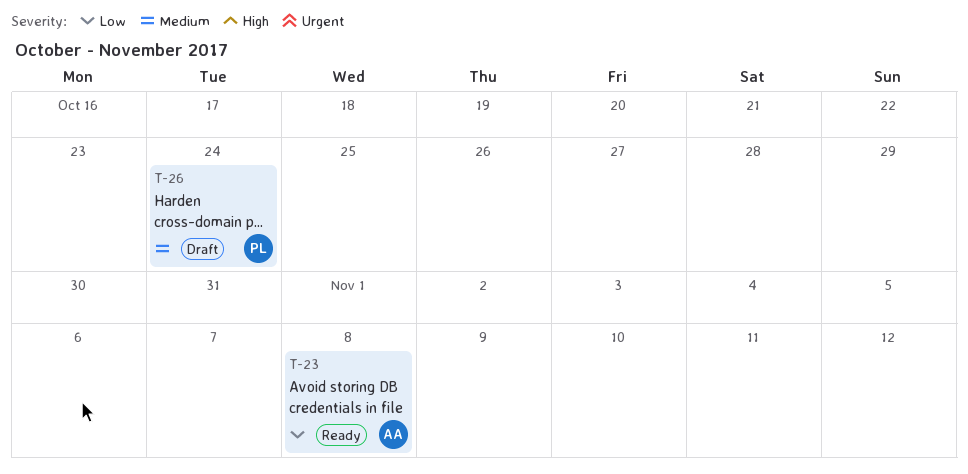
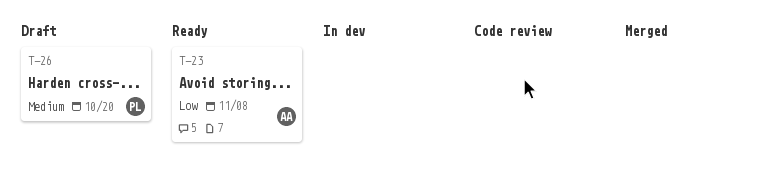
T-26, due: Oct 24 -> Oct 20

